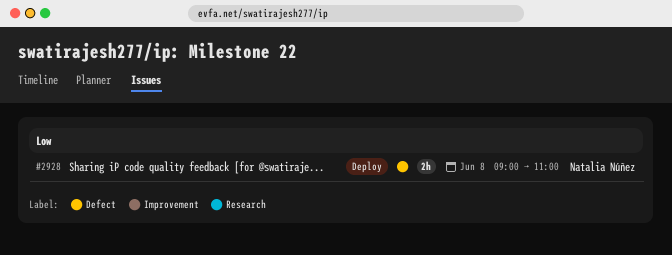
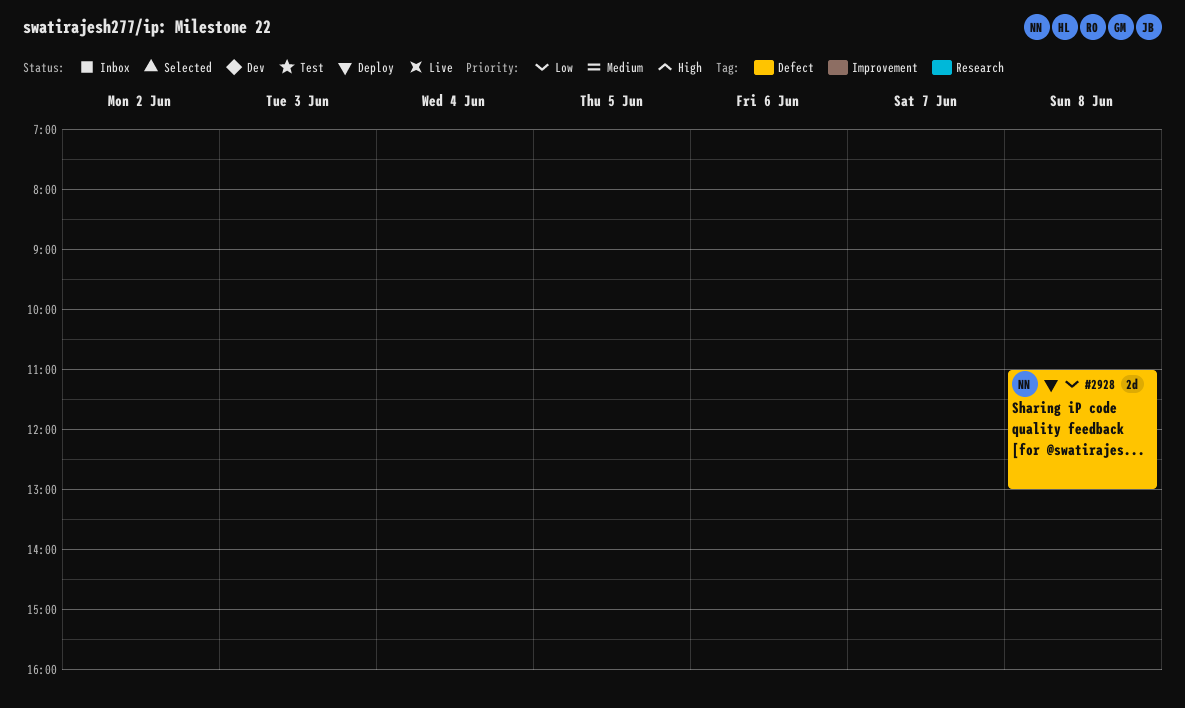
#2928, estimate: 2h -> 2d
#2928, begins: 09:00 -> 11:00
#2928, ends: 11:00 -> 13:00

